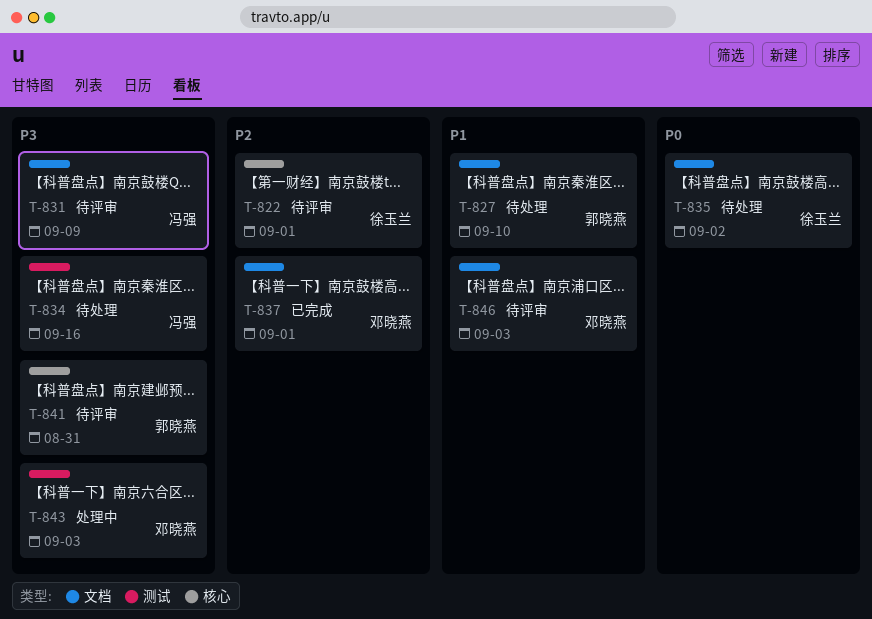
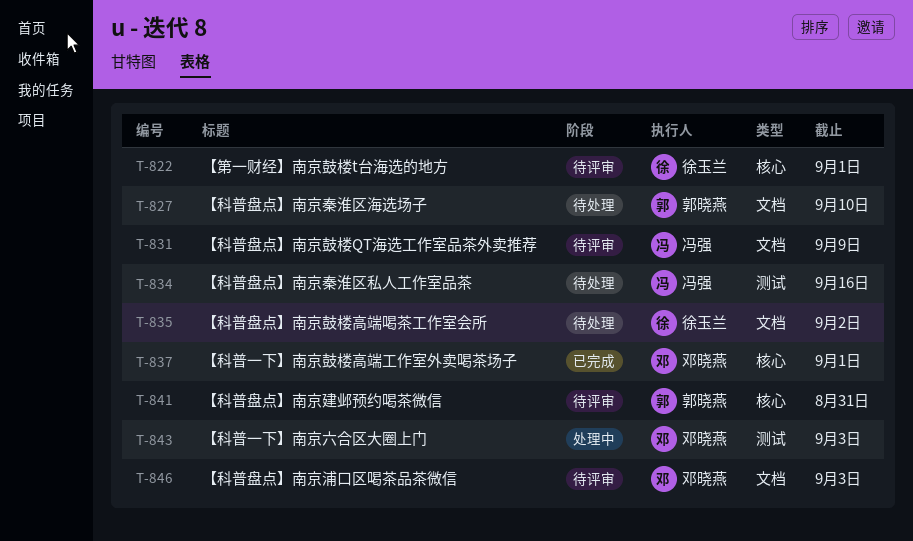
T-837, label: 文档 -> 核心

